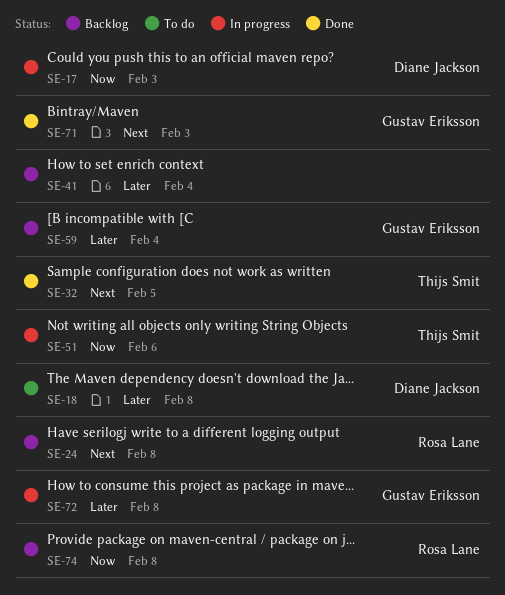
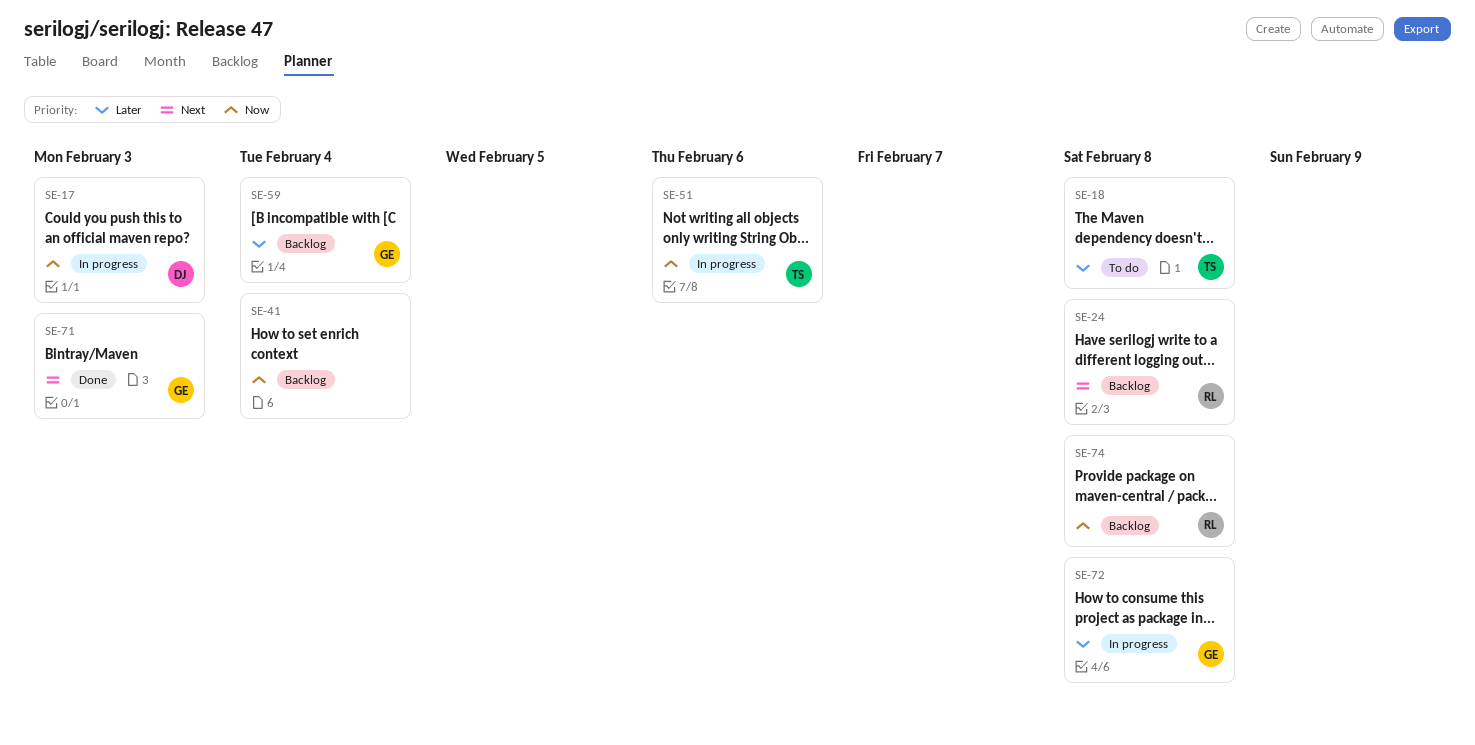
SE-18, owner: Diane Jackson -> Thijs Smit
SE-32: present -> none
SE-41, priority: Later -> Now

